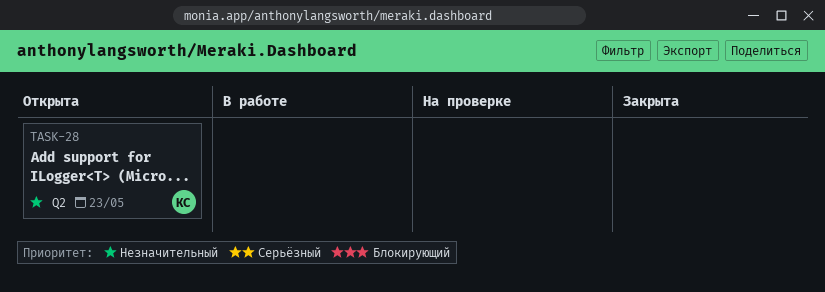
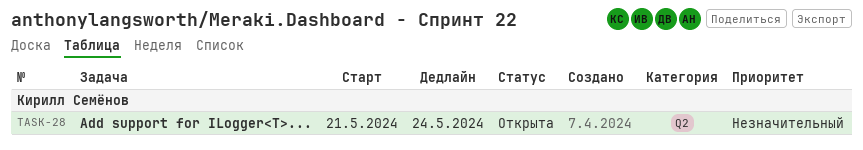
TASK-28, due: May 23 -> May 24

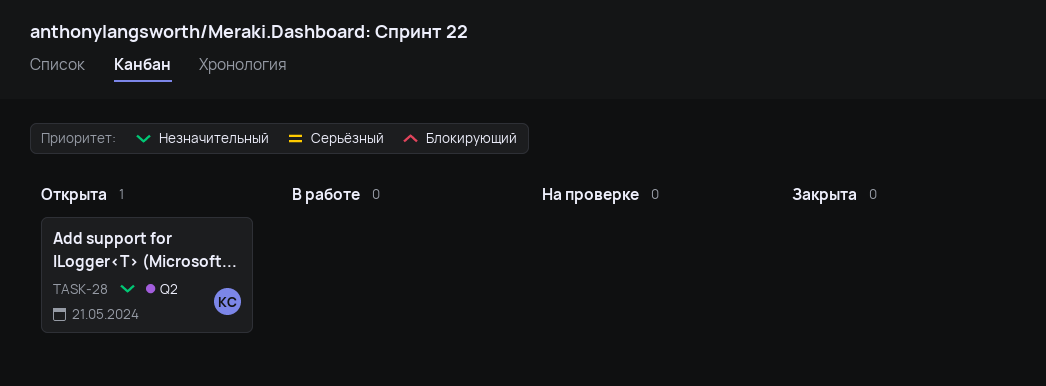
TASK-28, due: May 24 -> May 21

